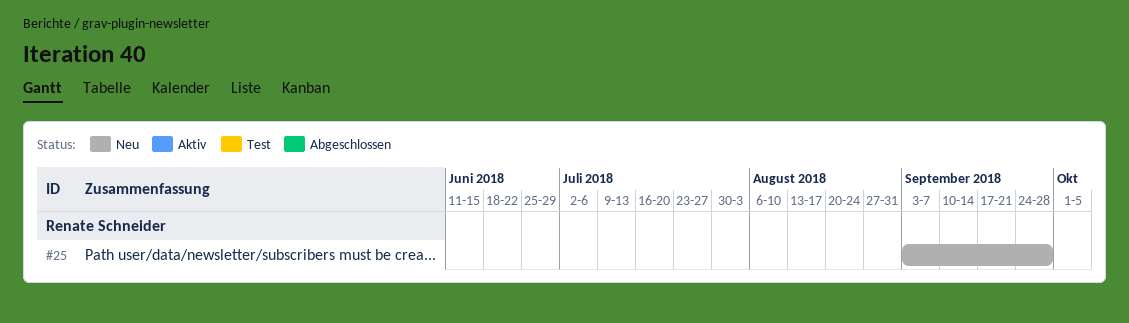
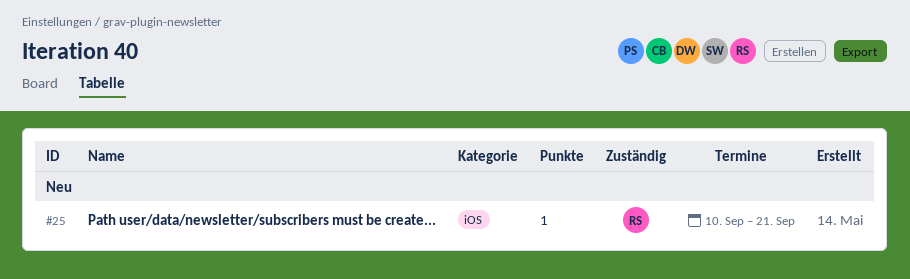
#25, start: Sep 3 -> Sep 10
#25, due: Sep 28 -> Sep 21

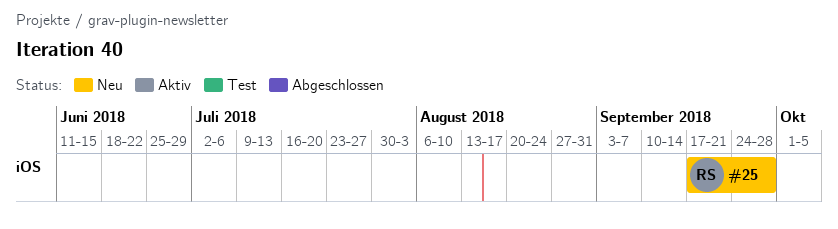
#25, start: Sep 10 -> Sep 17
#25, due: Sep 21 -> Sep 28

